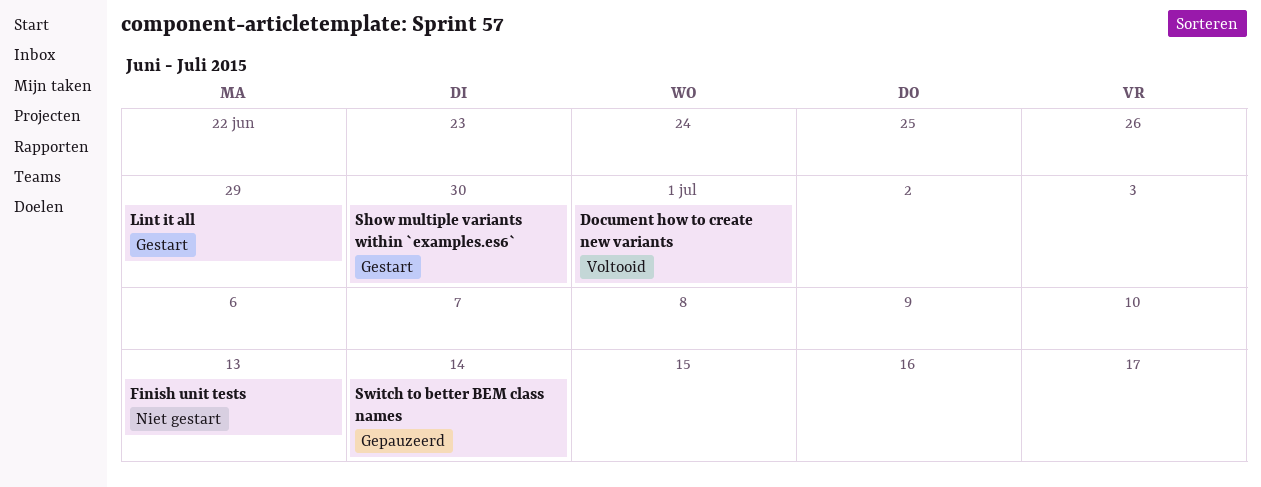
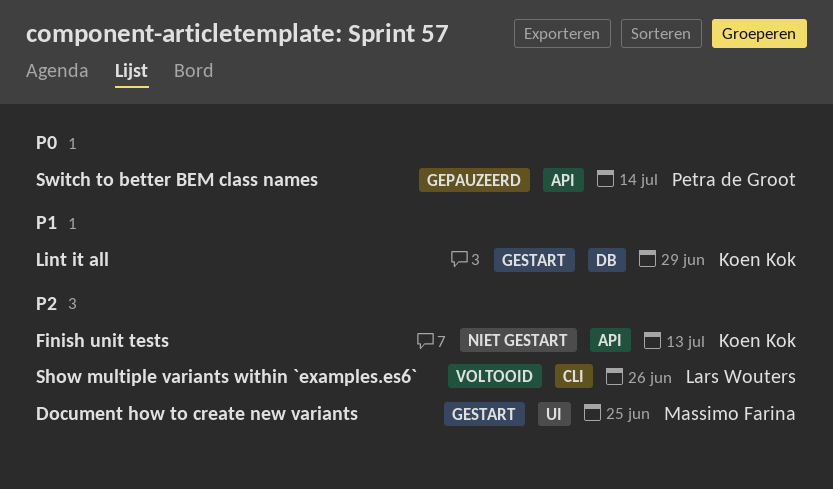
Document how to create new variants, status: Voltooid -> Gestart
Document how to create new variants, due: Jul 1 -> Jun 25
Show multiple variants within `examples.es6`, status: Gestart -> Voltooid
Show multiple variants within `examples.es6`, due: Jun 30 -> Jun 26

